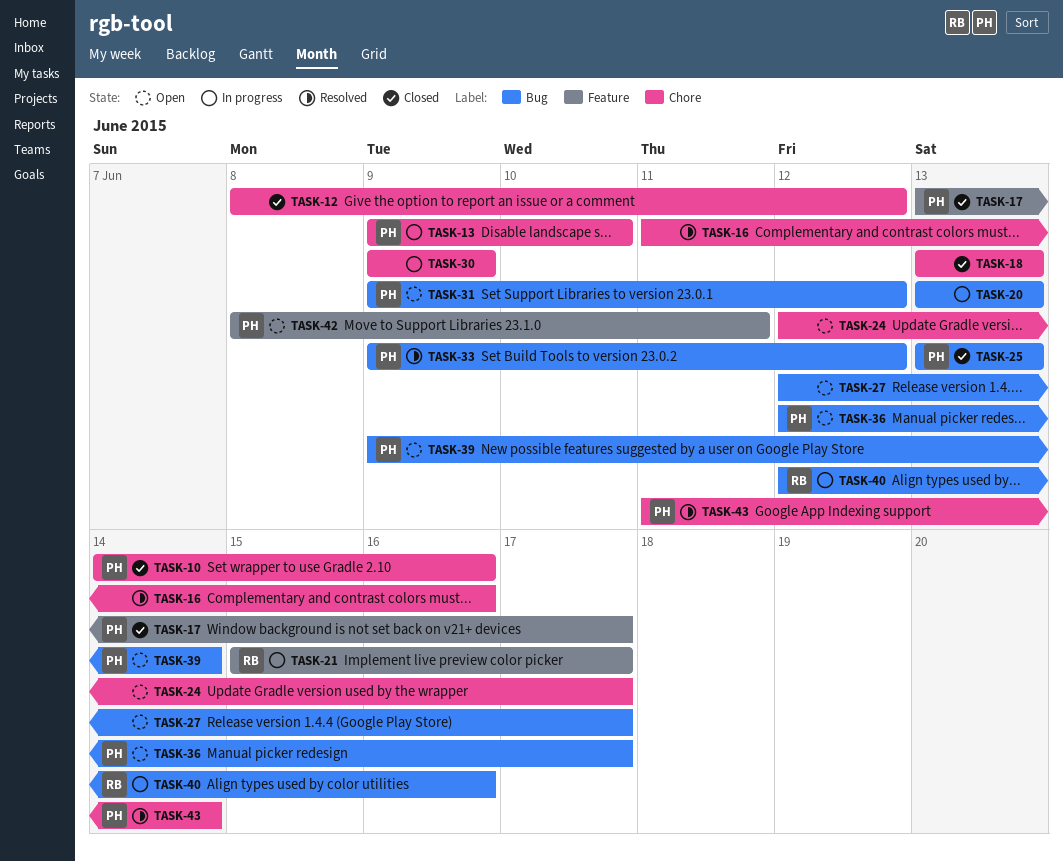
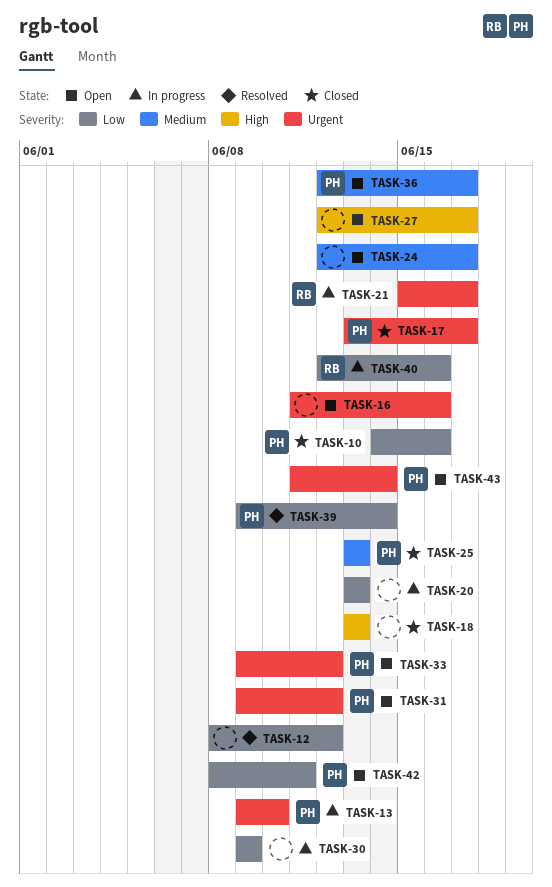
TASK-12, status: Closed -> Resolved
TASK-16, status: Resolved -> Open
TASK-33, status: Resolved -> Open
TASK-39, status: Open -> Resolved
TASK-43, status: Resolved -> Open

